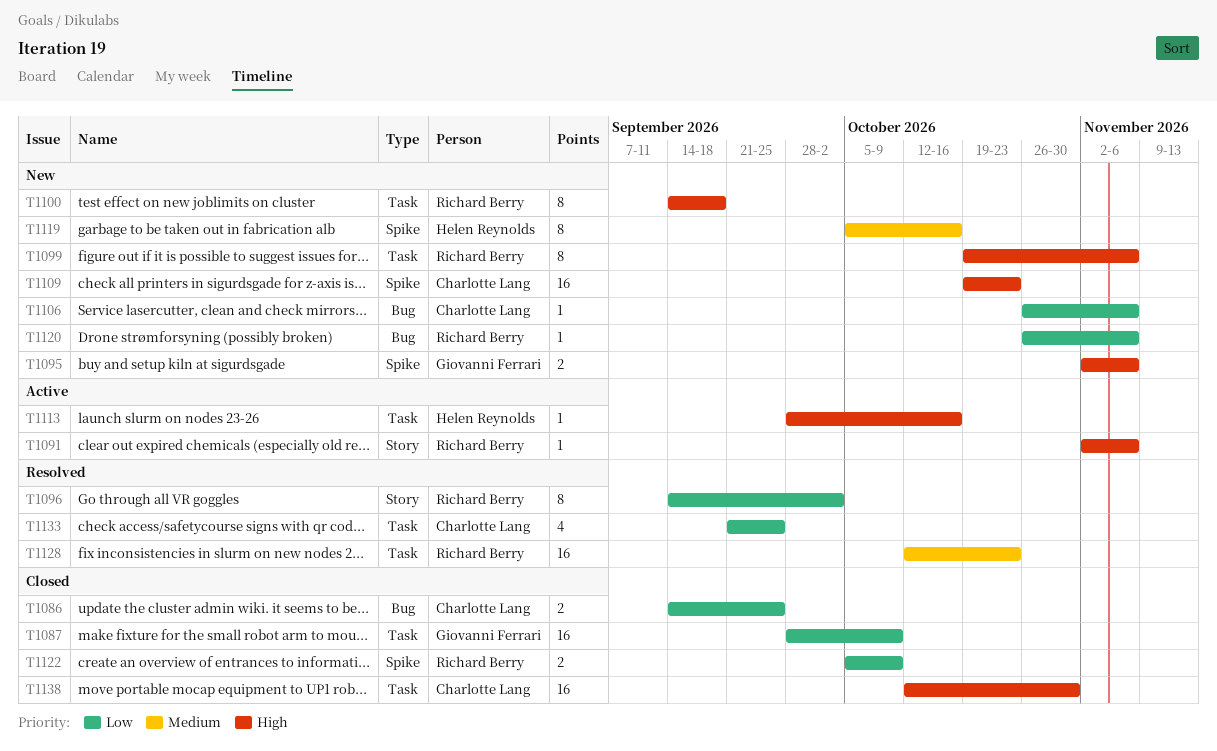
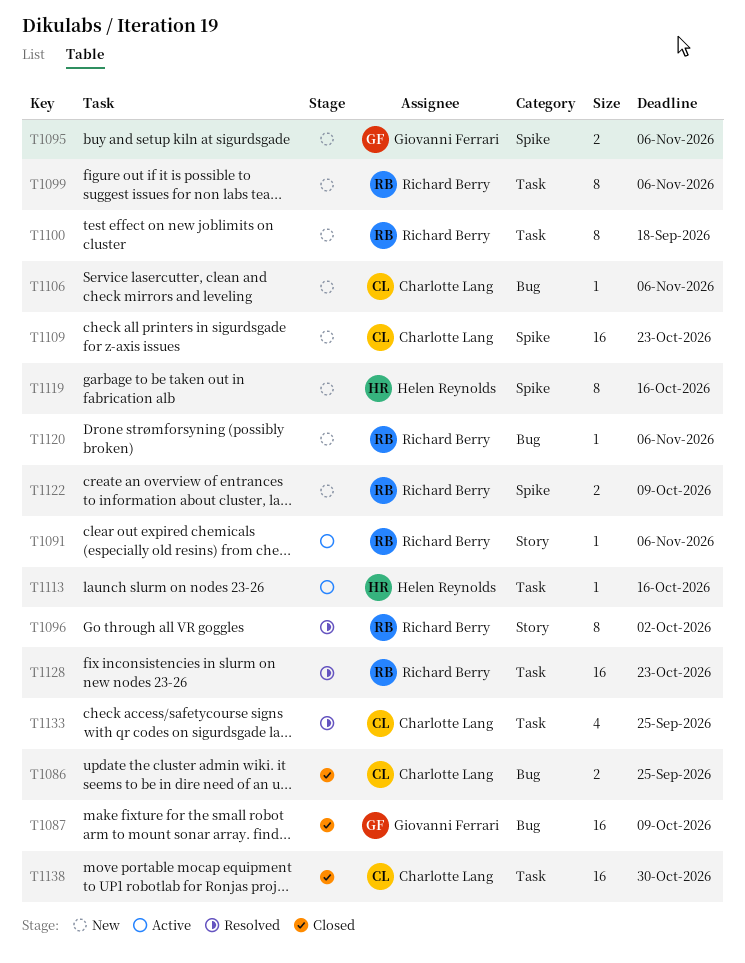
T1087, label: Task -> Bug
T1122, status: Closed -> New

